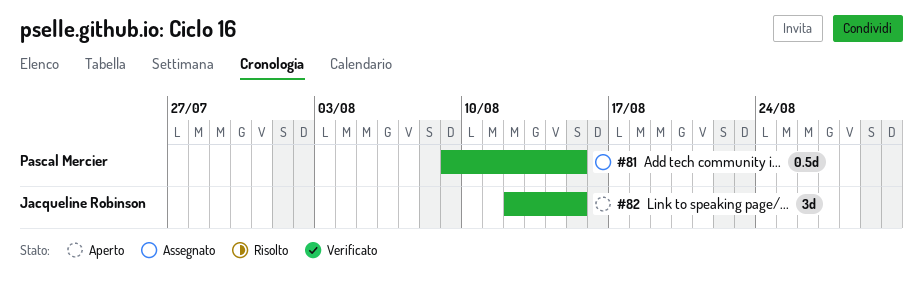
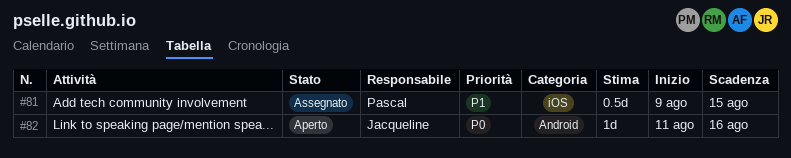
#82, estimate: 3d -> 1d
#82, start: Aug 12 -> Aug 11
#82, due: Aug 15 -> Aug 16

